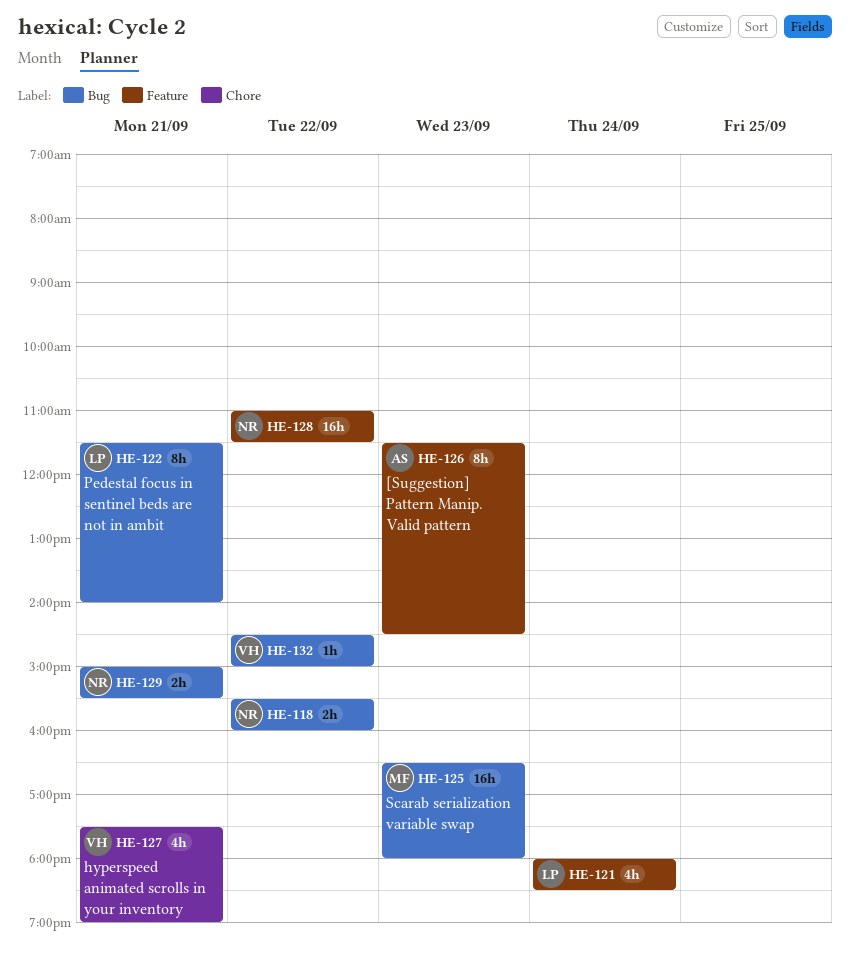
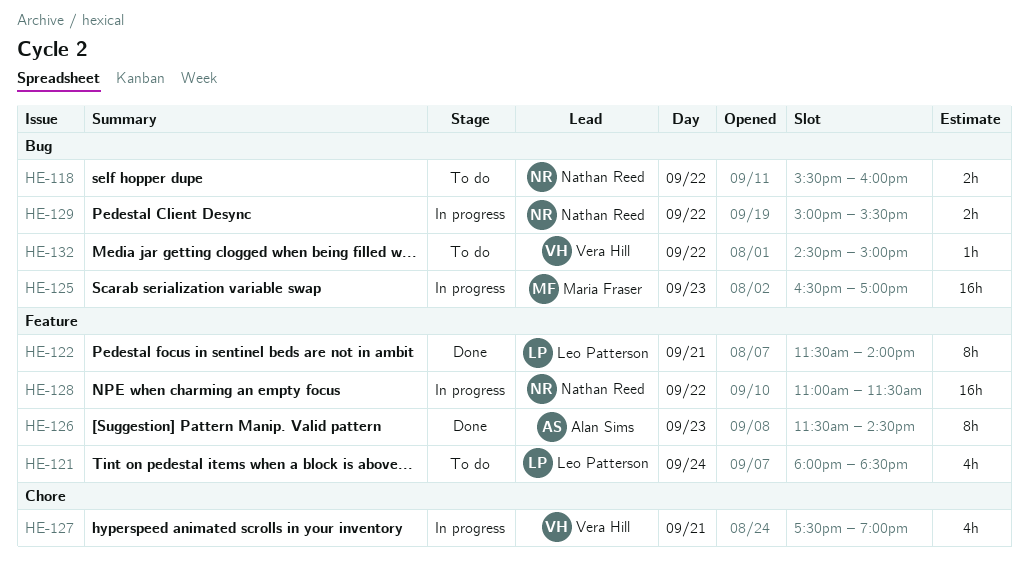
HE-122, label: Bug -> Feature
HE-125, ends: 18:00 -> 17:00
HE-129, day: Sep 21 -> Sep 22

